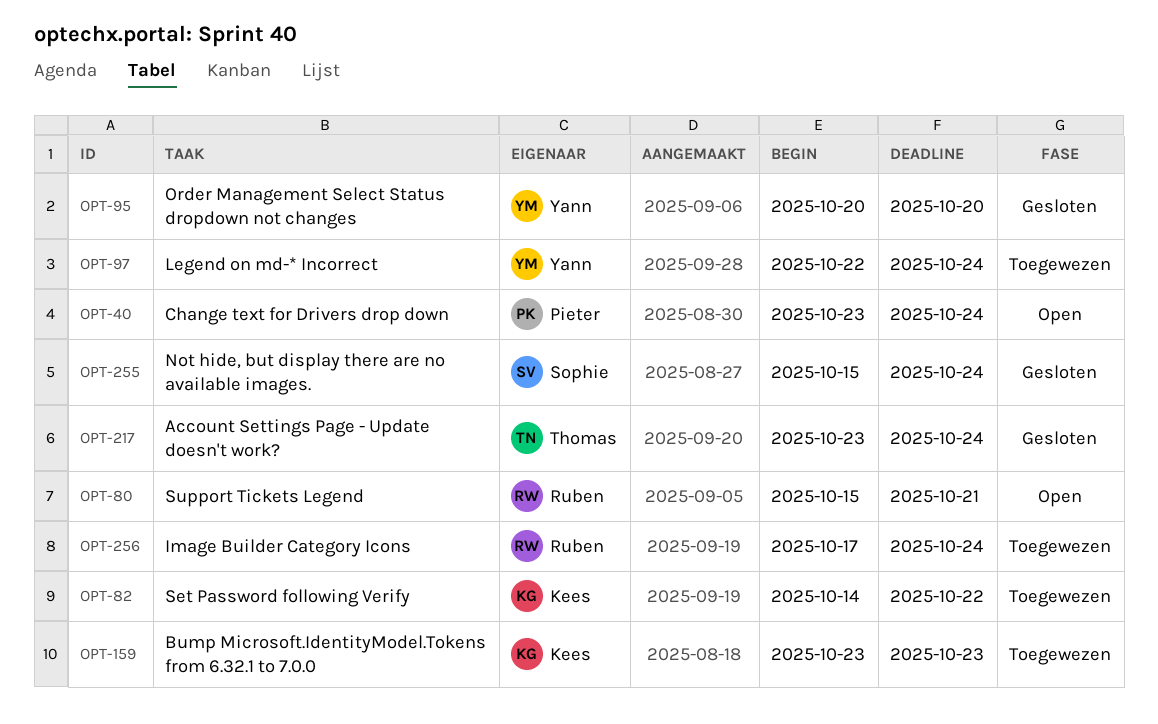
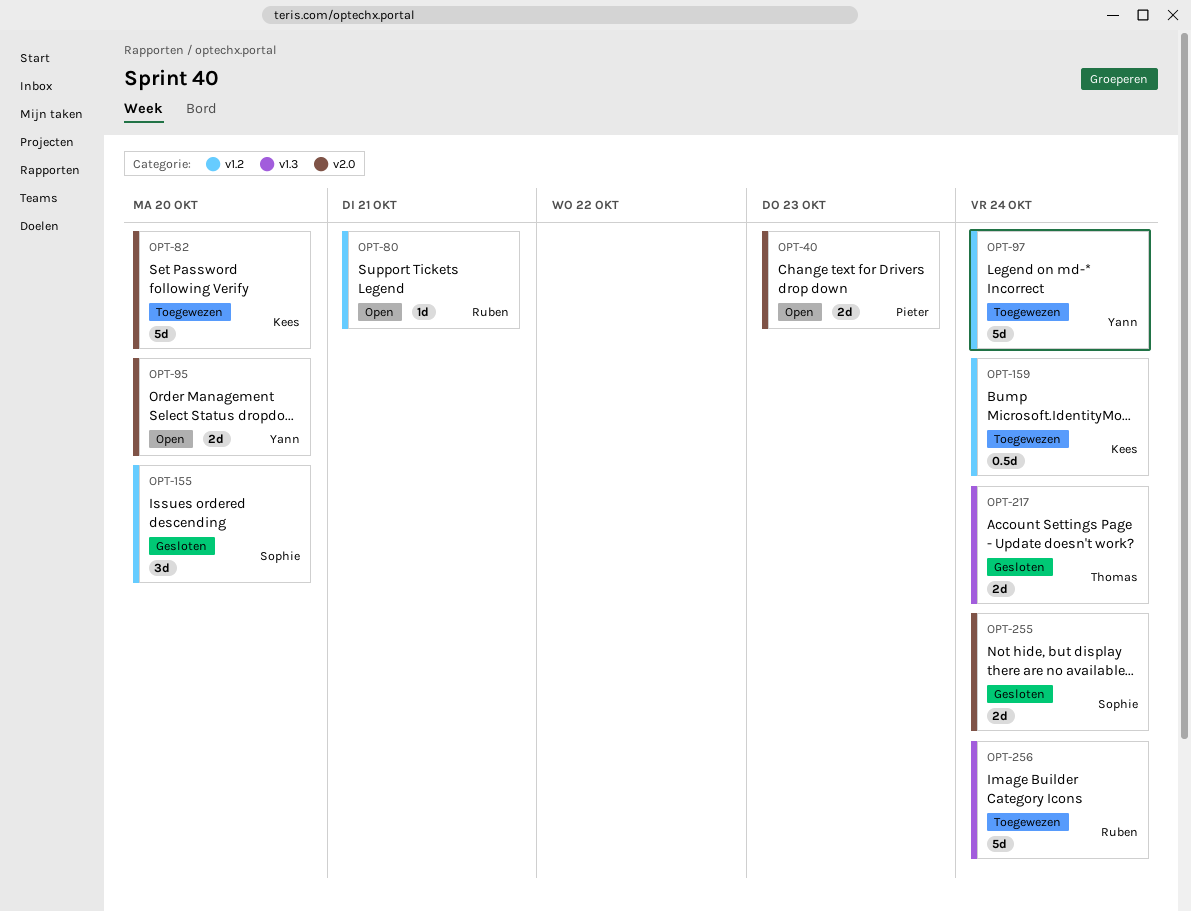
OPT-40, due: Oct 24 -> Oct 23
OPT-82, due: Oct 22 -> Oct 20
OPT-95, status: Gesloten -> Open
OPT-155: none -> present
OPT-159, due: Oct 23 -> Oct 24

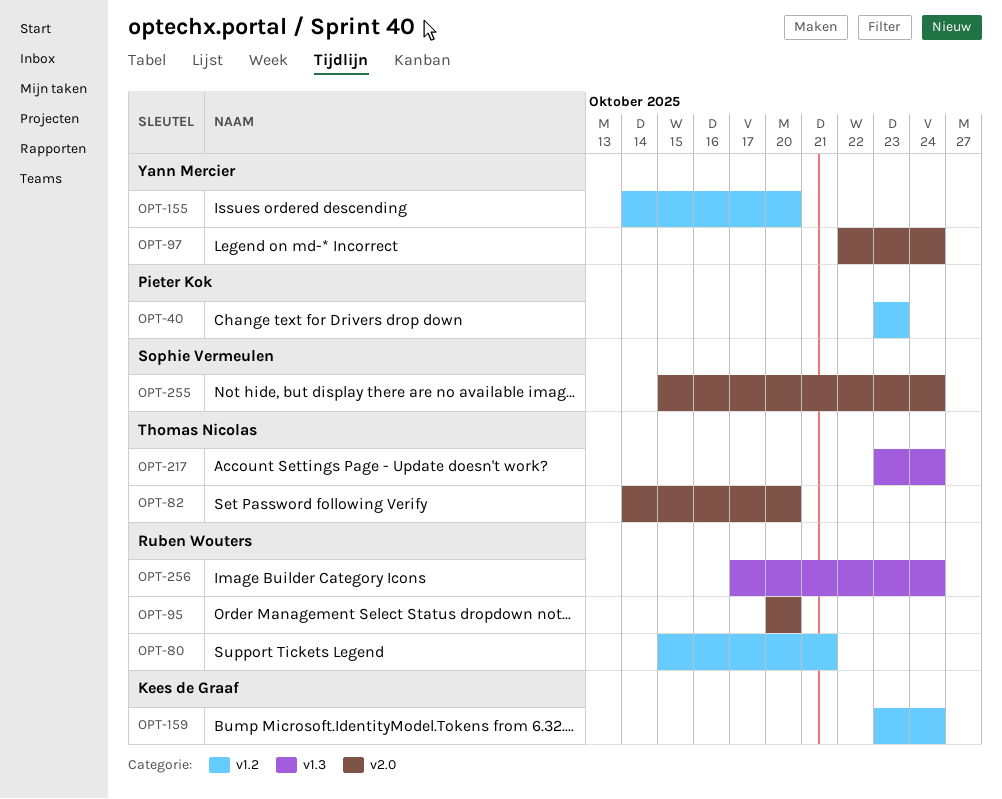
OPT-40, label: v2.0 -> v1.2
OPT-82, owner: Kees de Graaf -> Thomas Nicolas
OPT-95, owner: Yann Mercier -> Ruben Wouters
OPT-97, label: v1.2 -> v2.0
OPT-155, owner: Sophie Vermeulen -> Yann Mercier

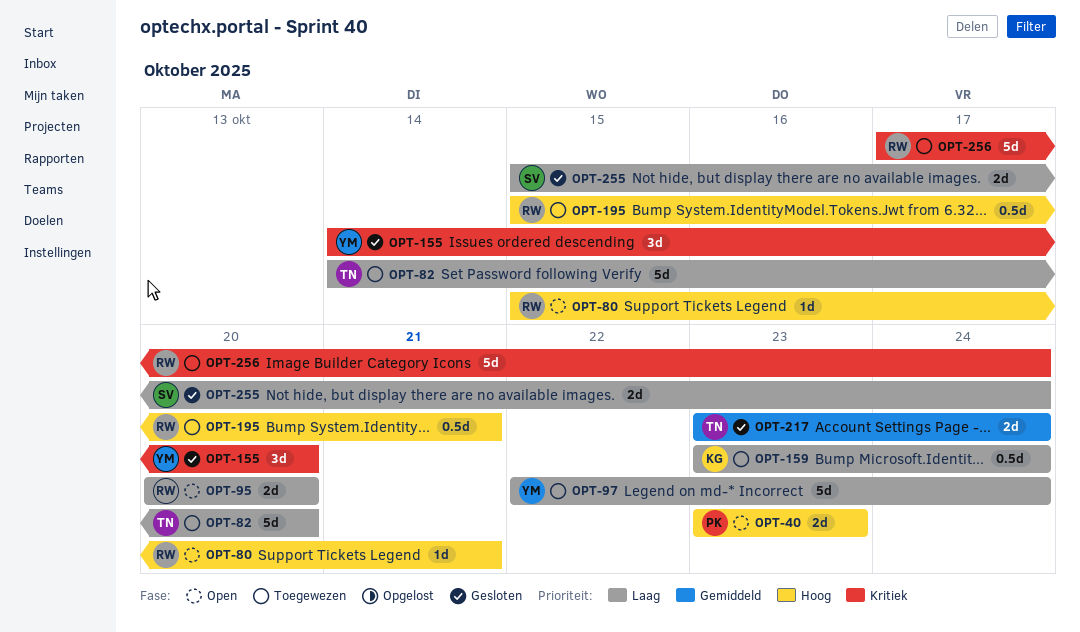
OPT-195: none -> present

